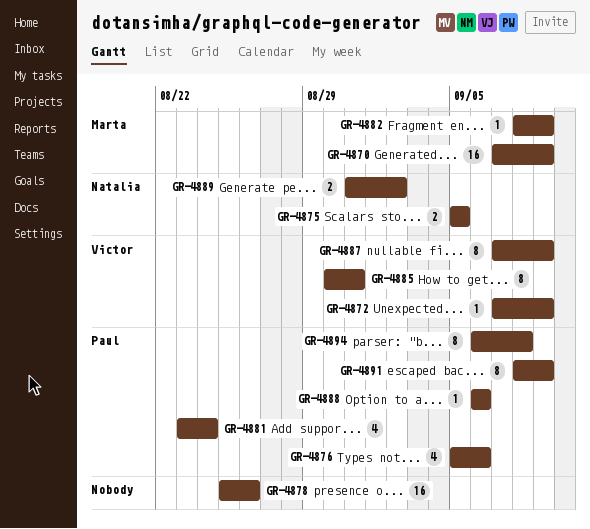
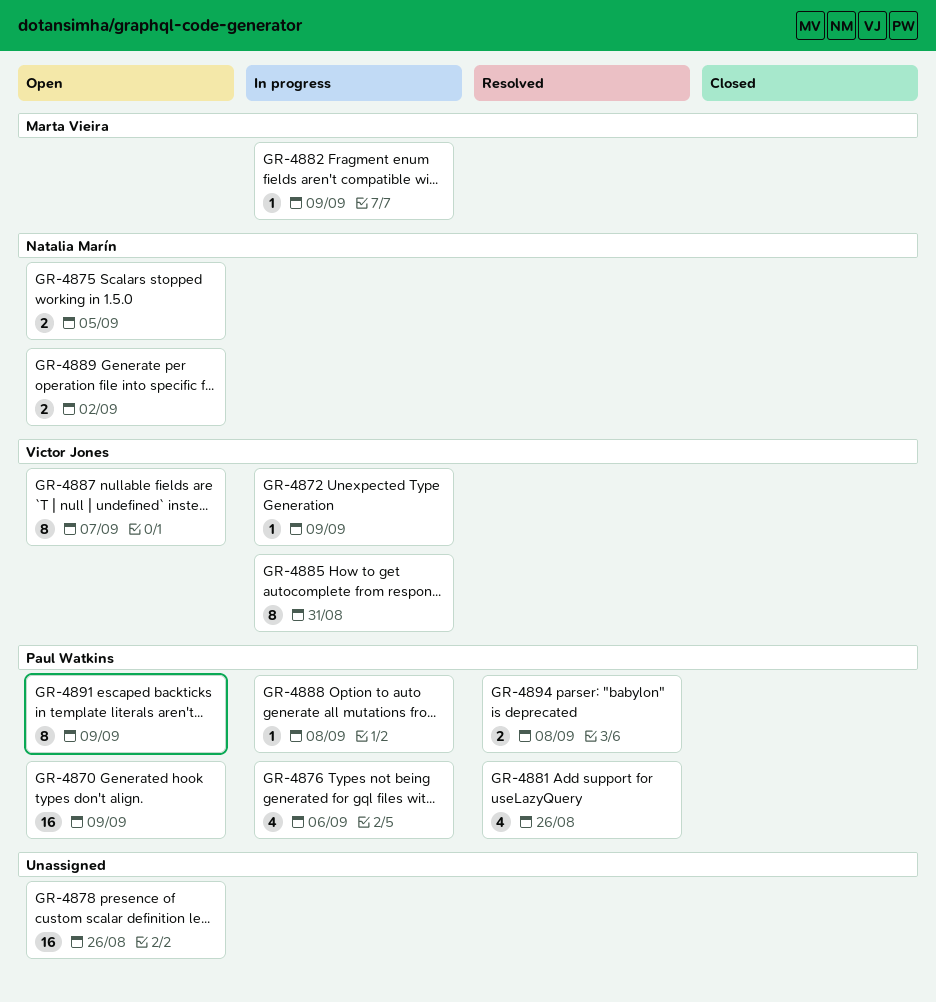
GR-4870, owner: Marta Vieira -> Paul Watkins
GR-4881, due: Aug 24 -> Aug 26
GR-4887, due: Sep 9 -> Sep 7
GR-4888, due: Sep 6 -> Sep 8
GR-4894, estimate: 8 -> 2

